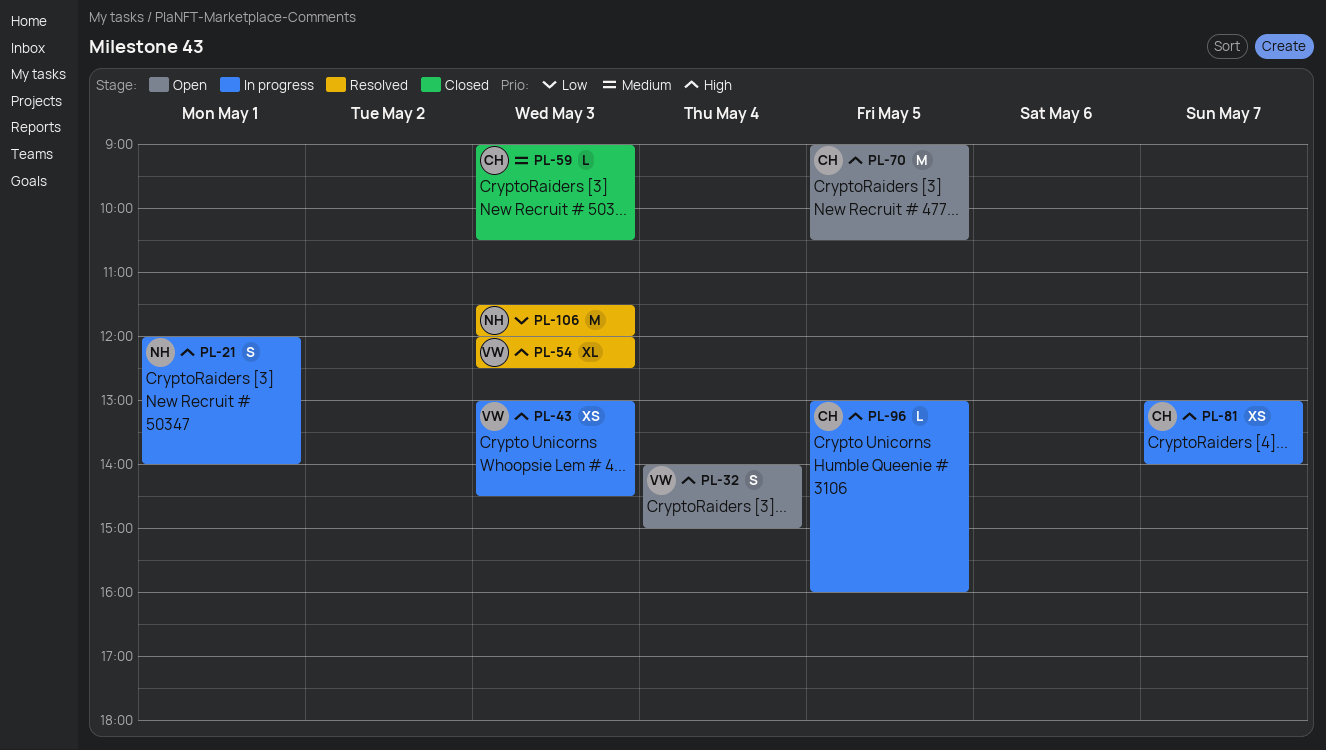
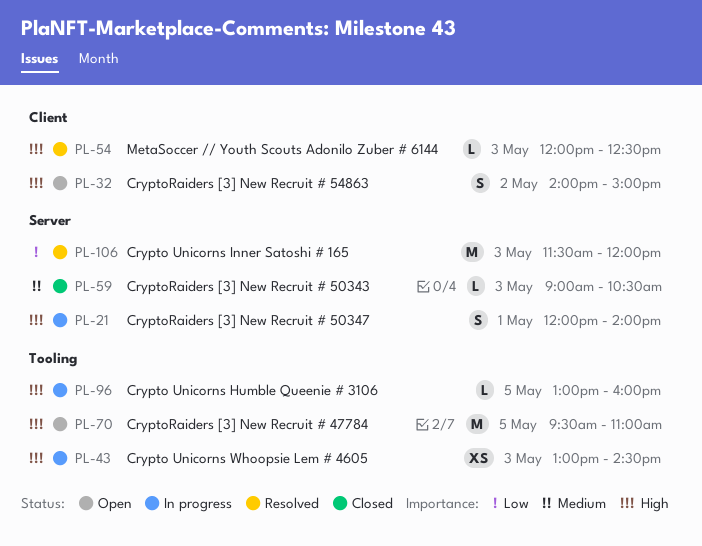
PL-32, day: May 4 -> May 2
PL-54, estimate: XL -> L
PL-70, begins: 09:00 -> 09:30
PL-70, ends: 10:30 -> 11:00
PL-81: present -> none

